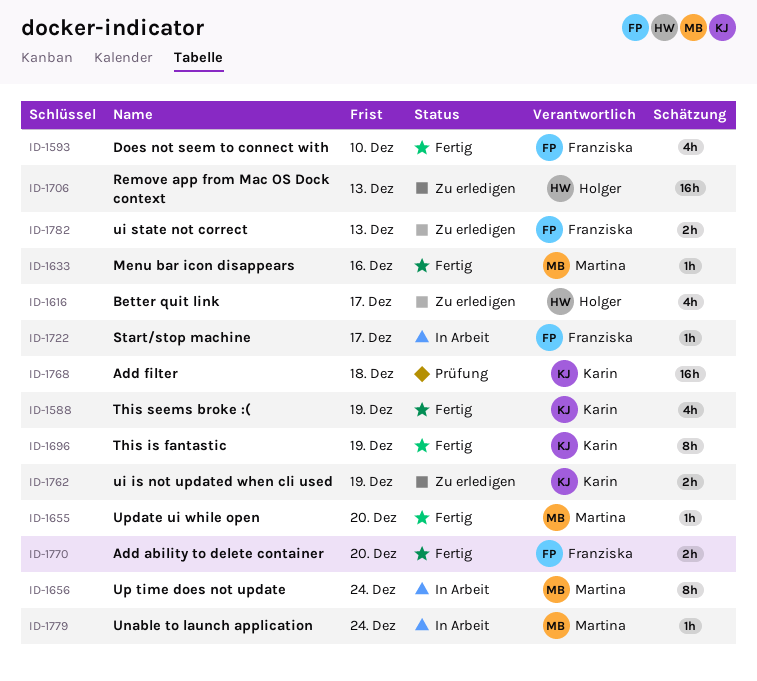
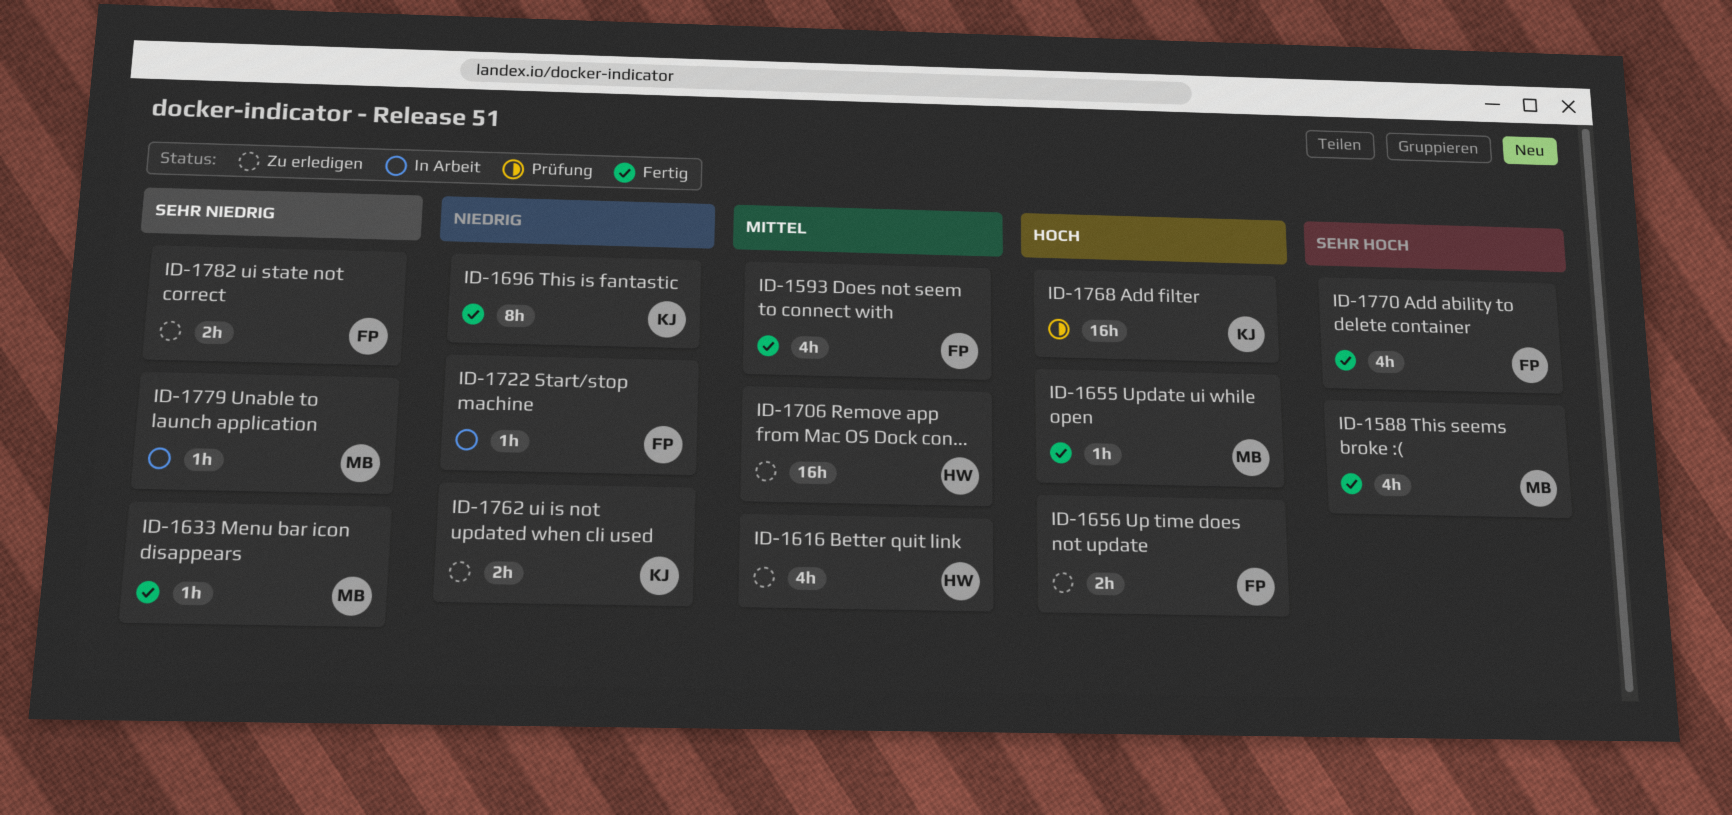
ID-1588, owner: Karin -> Martina
ID-1656, status: In Arbeit -> Zu erledigen
ID-1656, owner: Martina -> Franziska
ID-1656, estimate: 8h -> 2h
ID-1770, estimate: 2h -> 4h

